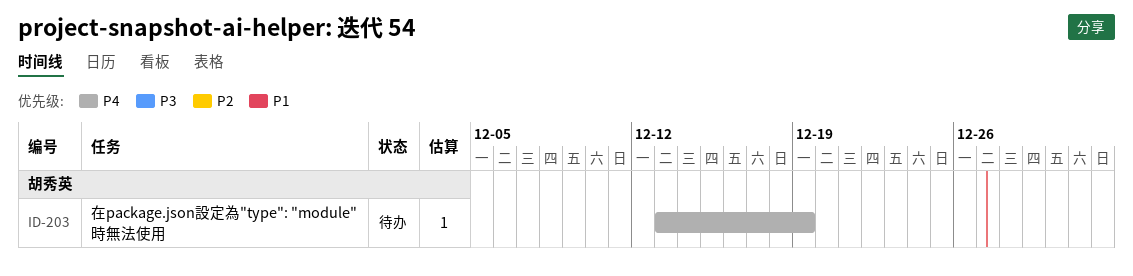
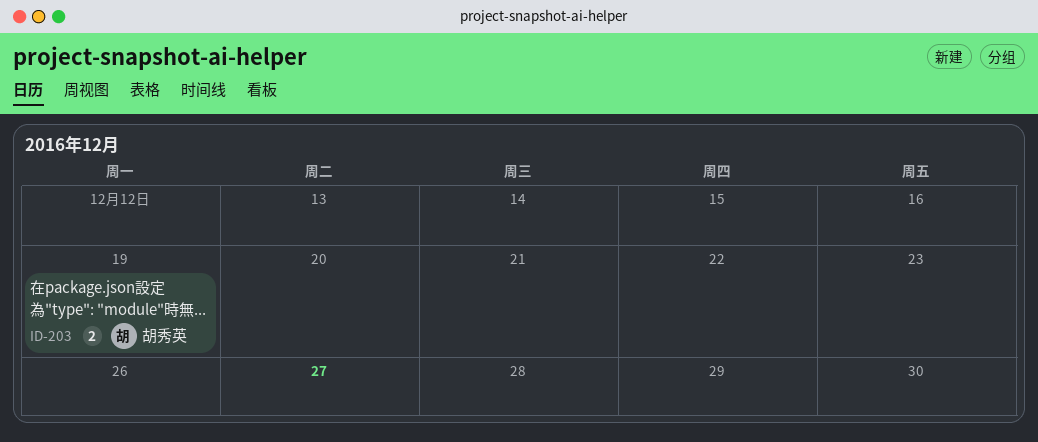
ID-203, estimate: 1 -> 2

